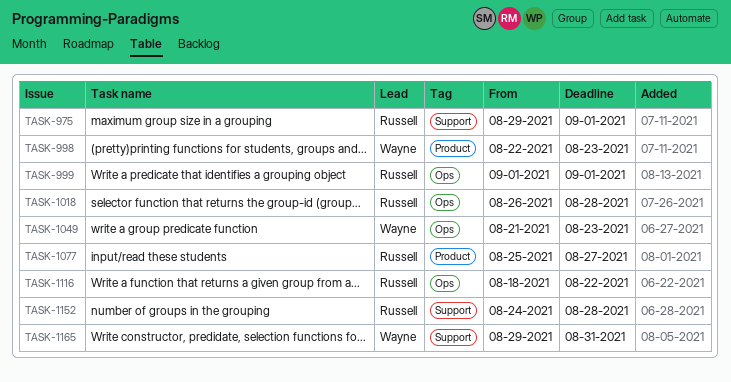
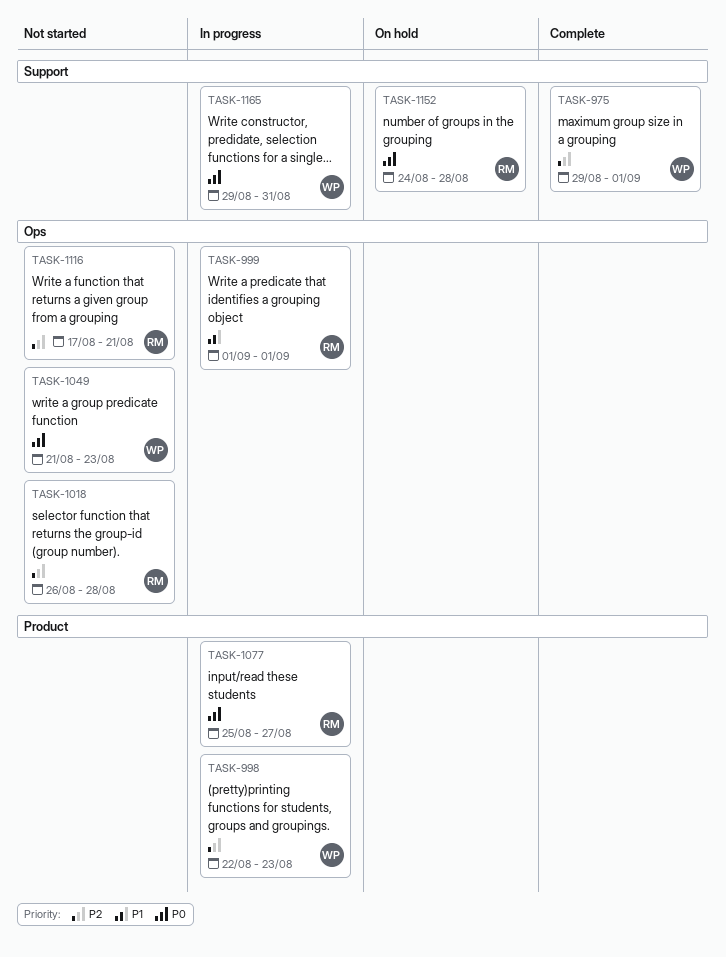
TASK-975, owner: Russell -> Wayne
TASK-1116, start: Aug 18 -> Aug 17
TASK-1116, due: Aug 22 -> Aug 21

